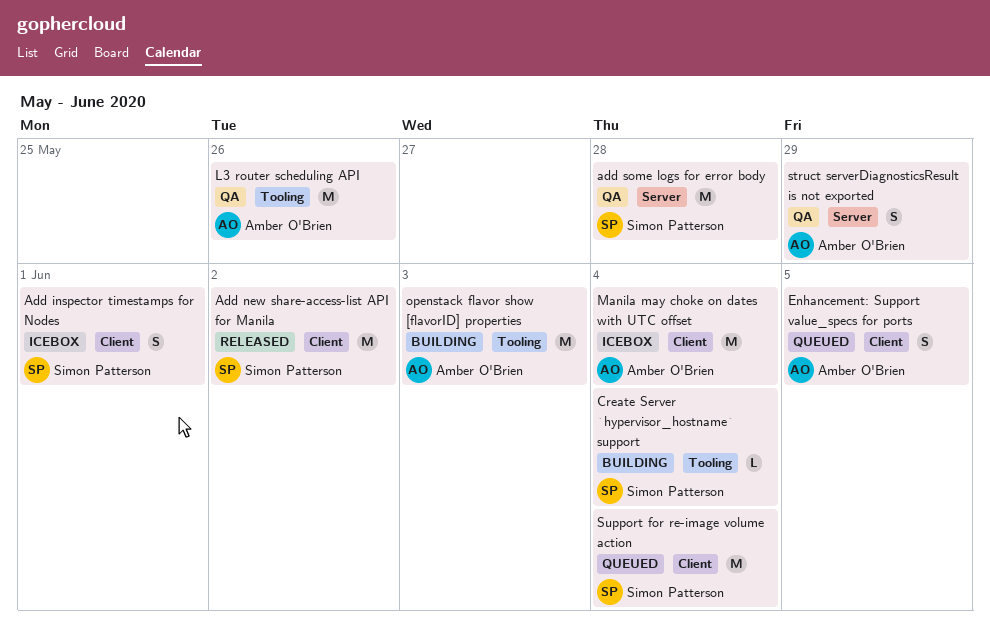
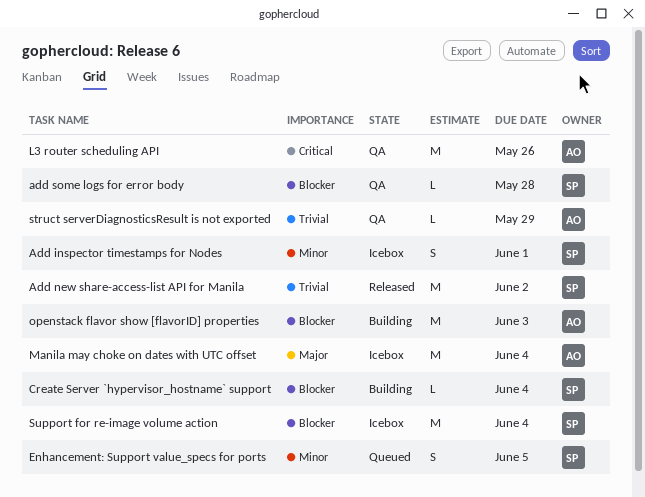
add some logs for error body, estimate: M -> L
Enhancement: Support value_specs for ports, owner: Amber O'Brien -> Simon Patterson
struct serverDiagnosticsResult is not exported, estimate: S -> L
Support for re-image volume action, status: Queued -> Icebox

